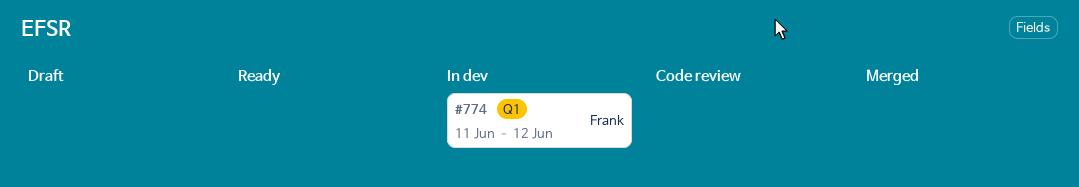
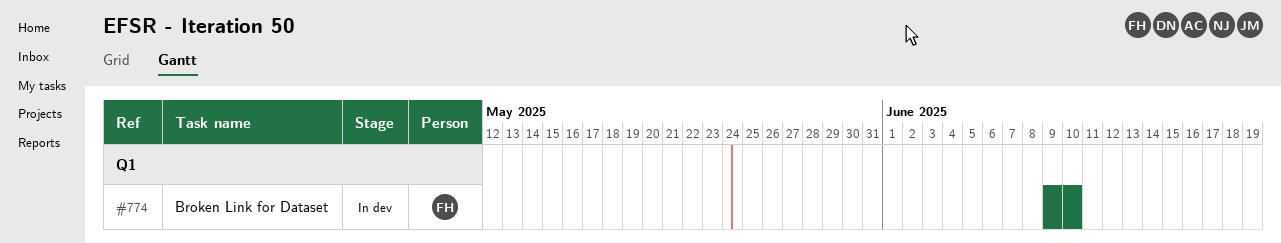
#774, start: Jun 11 -> Jun 9
#774, due: Jun 12 -> Jun 10

